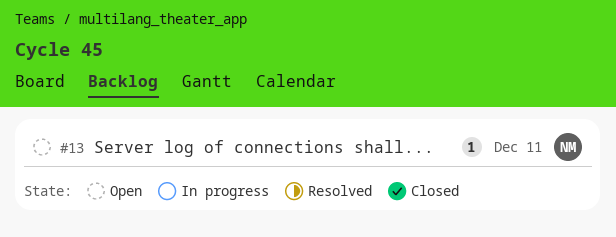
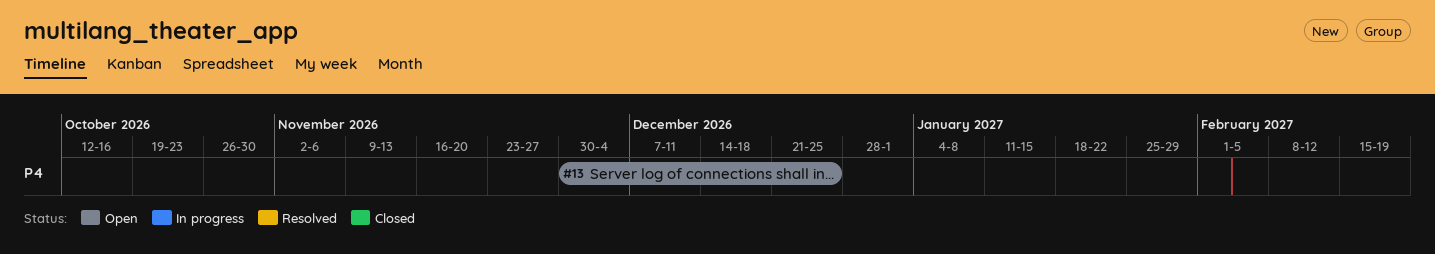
#13, due: Dec 11 -> Dec 25

